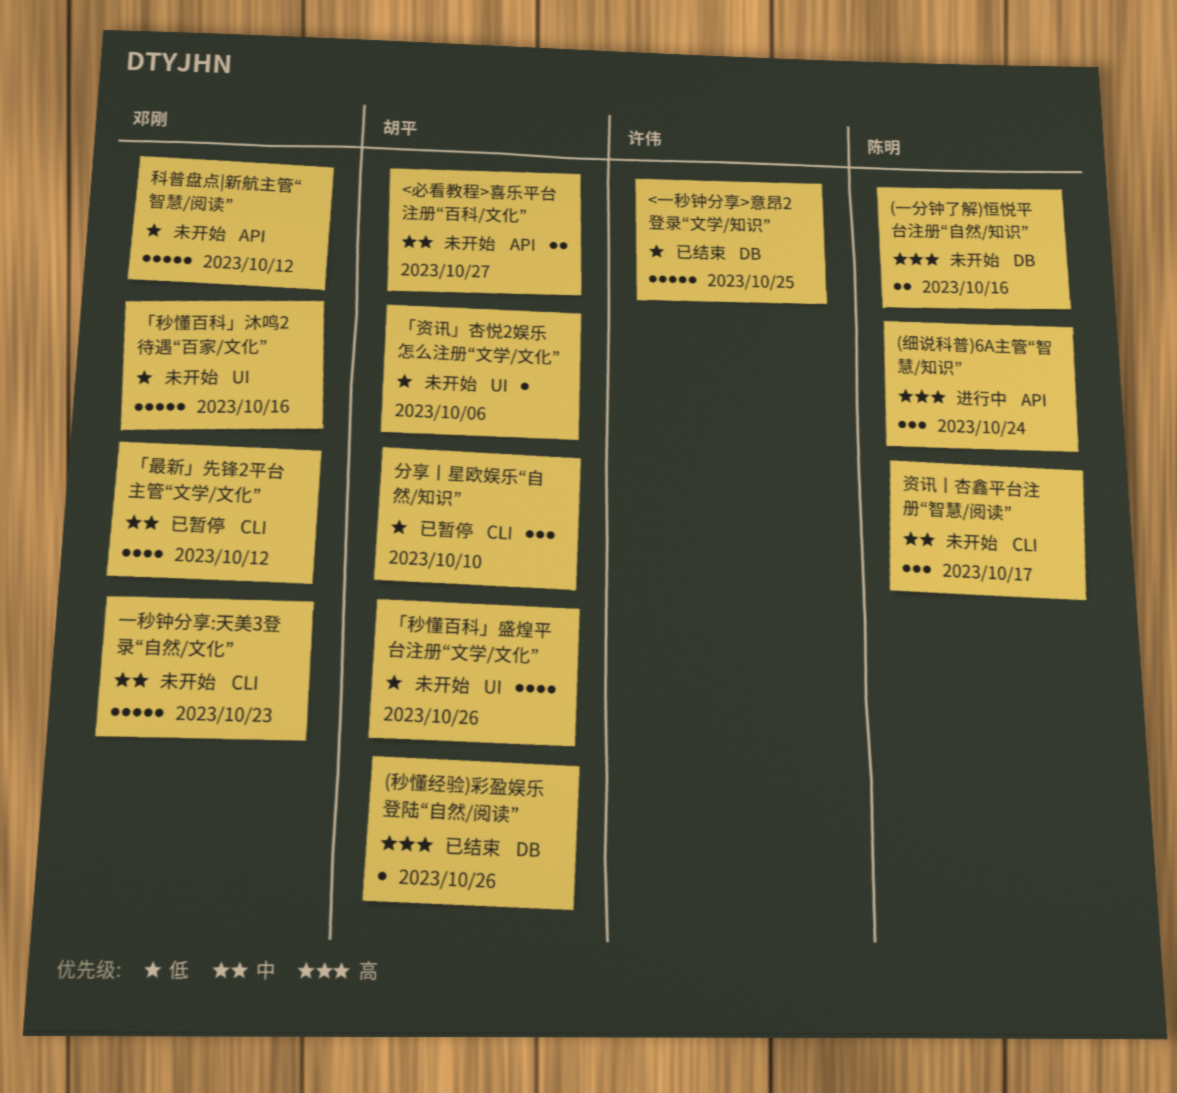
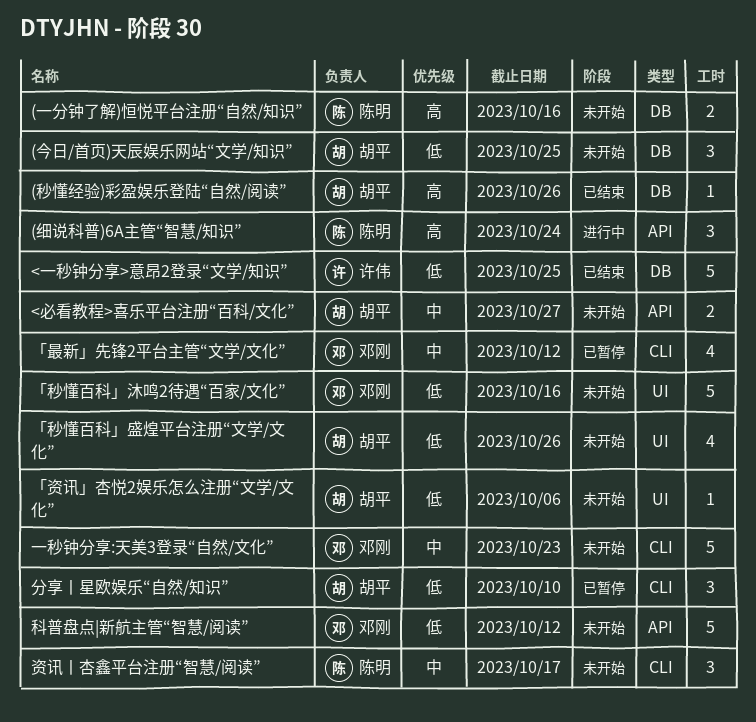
(今日/首页)天辰娱乐网站“文学/知识”: none -> present

